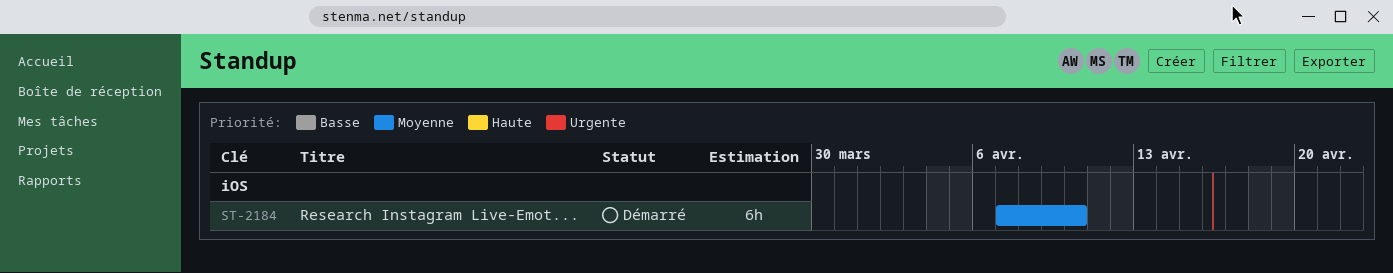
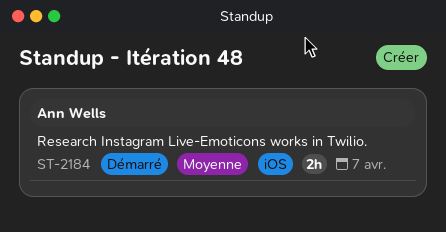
ST-2184, estimate: 6h -> 2h
ST-2184, due: Apr 10 -> Apr 7

